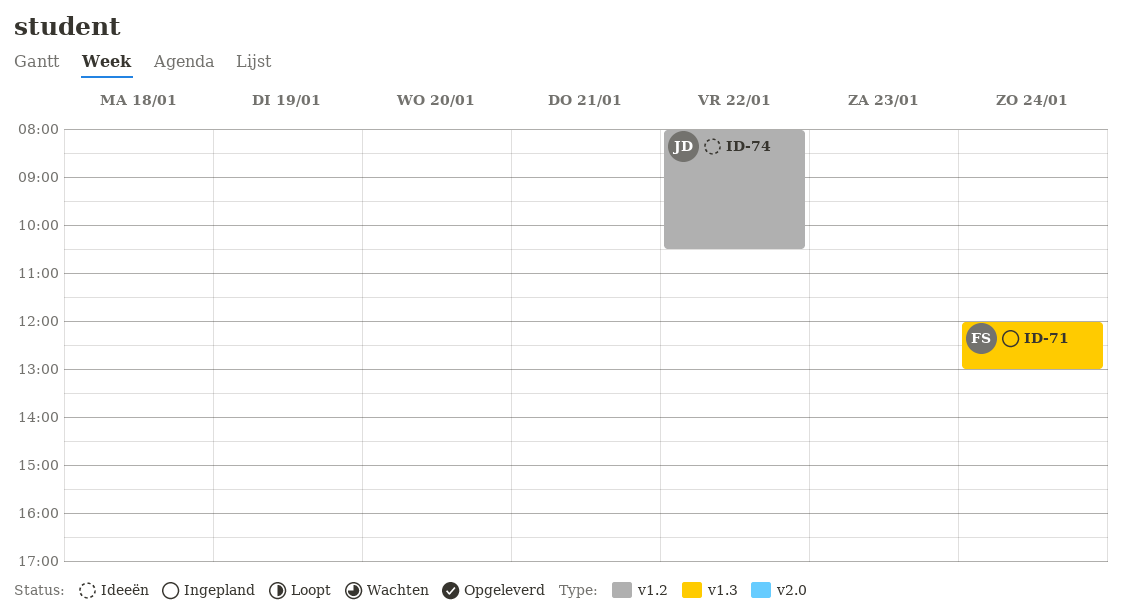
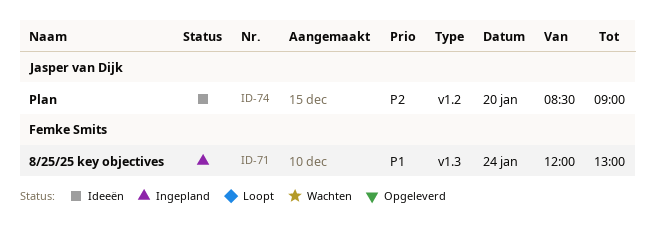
ID-74, day: Jan 22 -> Jan 20
ID-74, begins: 08:00 -> 08:30
ID-74, ends: 10:30 -> 09:00

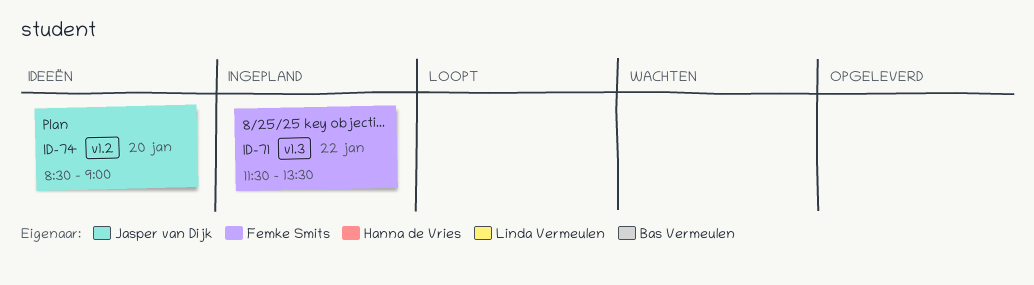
ID-71, day: Jan 24 -> Jan 22
ID-71, begins: 12:00 -> 11:30
ID-71, ends: 13:00 -> 13:30

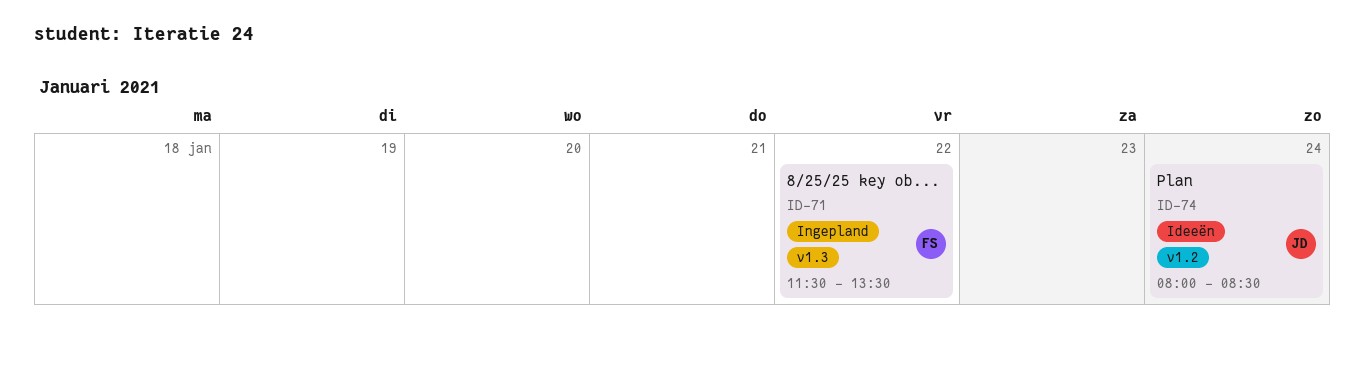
ID-74, day: Jan 20 -> Jan 24
ID-74, begins: 08:30 -> 08:00
ID-74, ends: 09:00 -> 08:30

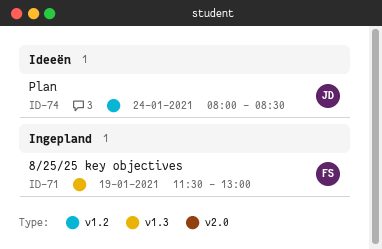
ID-71, day: Jan 22 -> Jan 19
ID-71, ends: 13:30 -> 13:00

